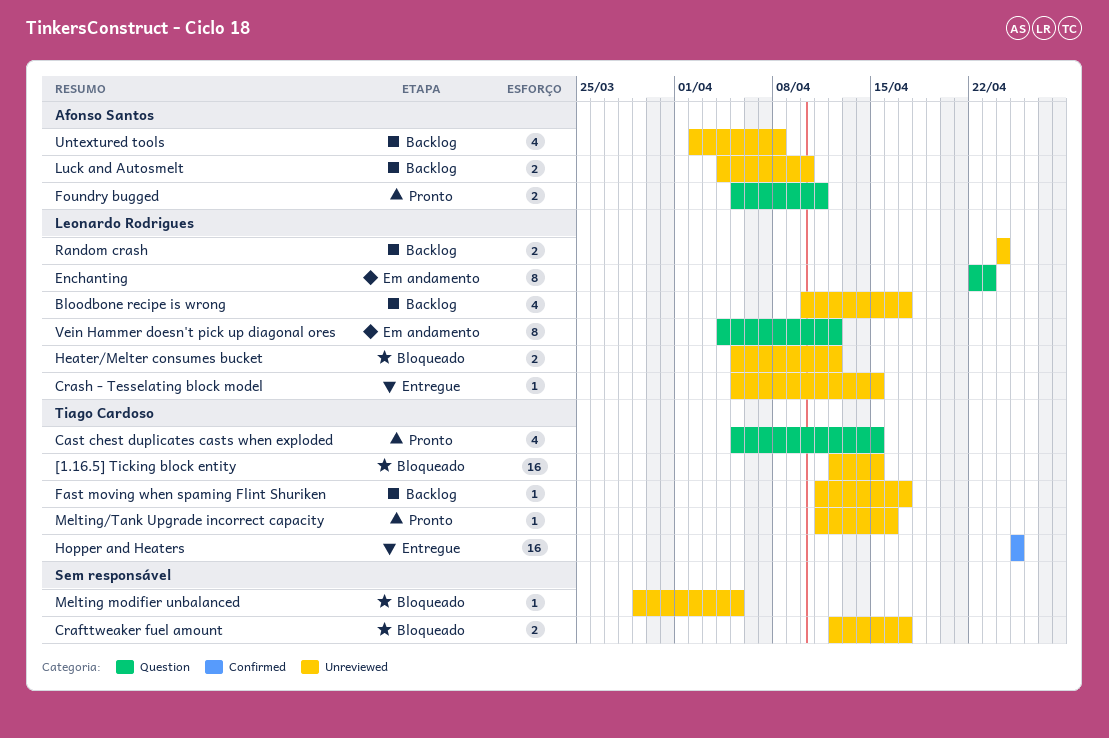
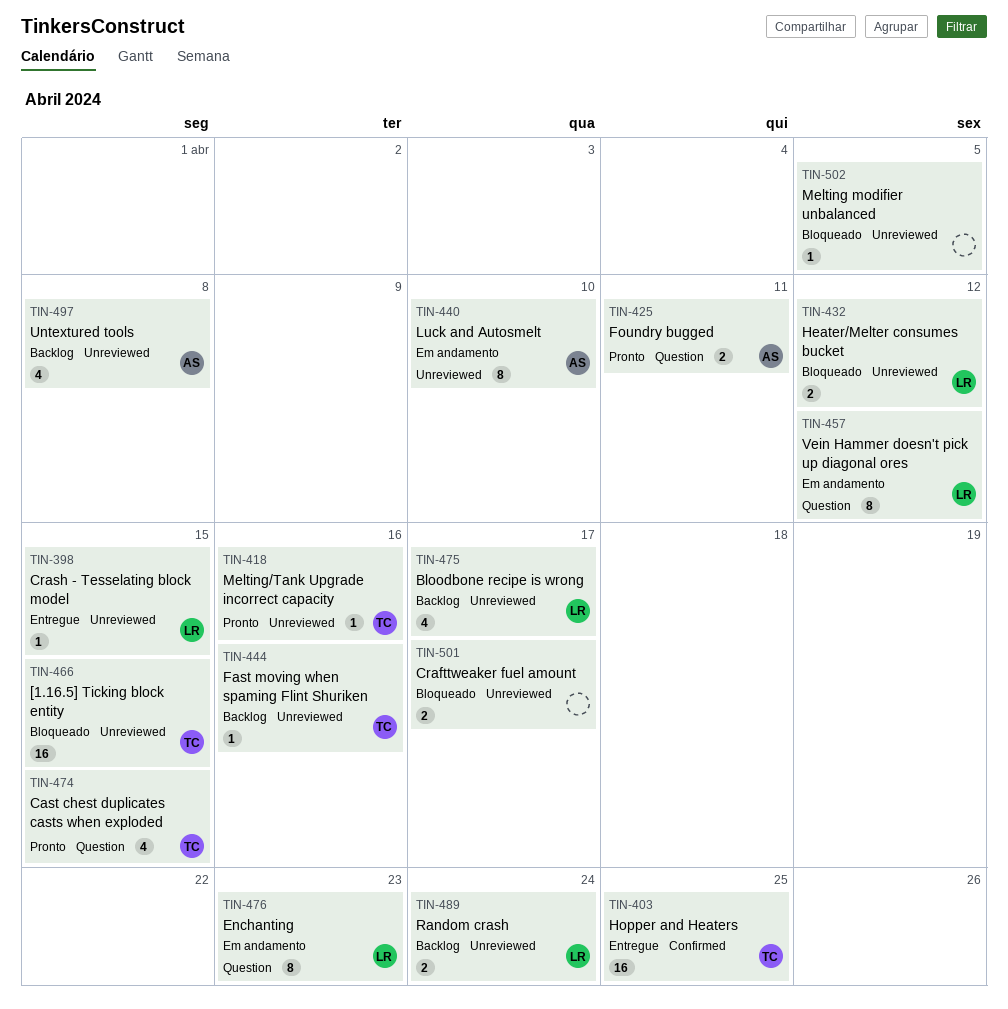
Fast moving when spaming Flint Shuriken, due: Apr 17 -> Apr 16
Luck and Autosmelt, status: Backlog -> Em andamento
Luck and Autosmelt, estimate: 2 -> 8

